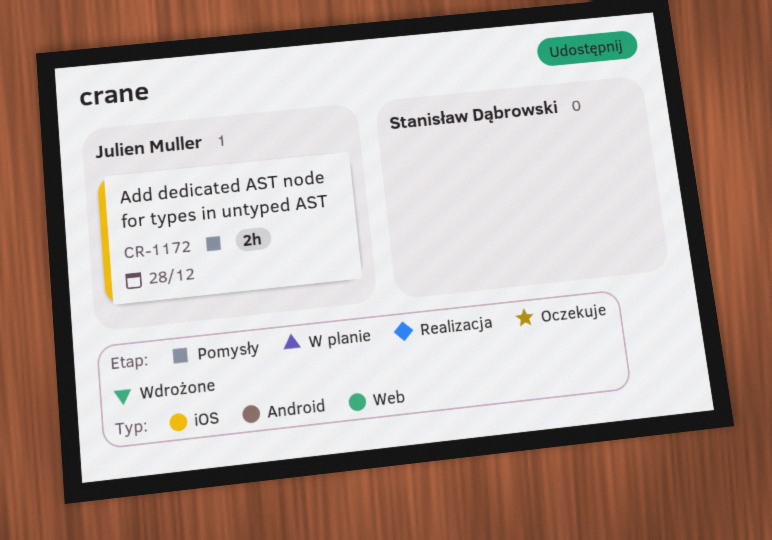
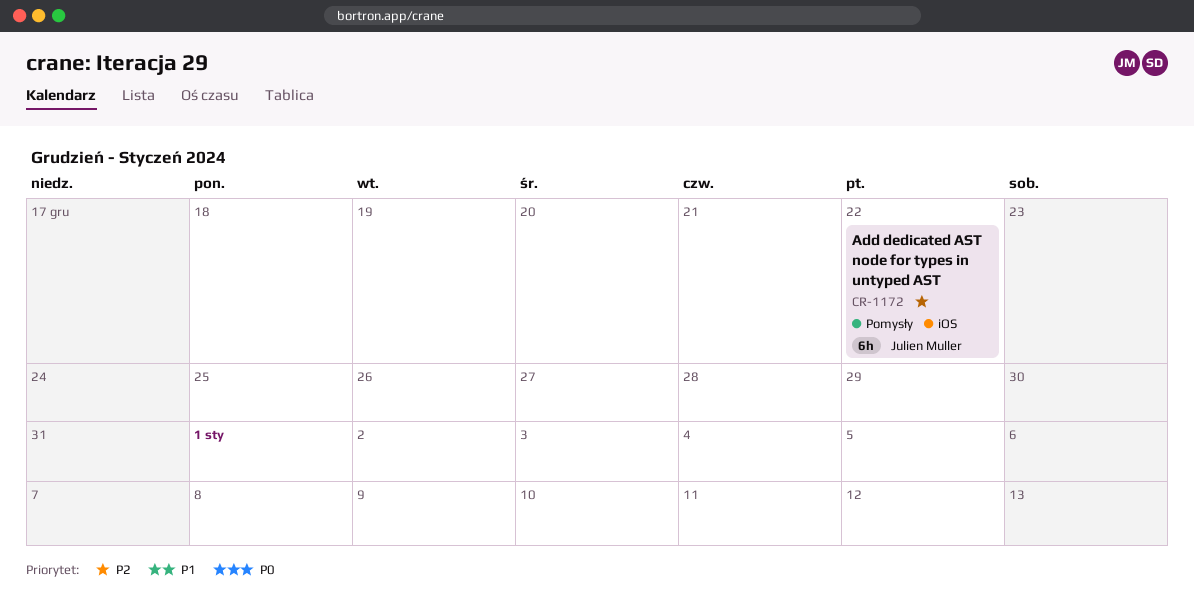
CR-1172, estimate: 2h -> 6h
CR-1172, due: Dec 28 -> Dec 22

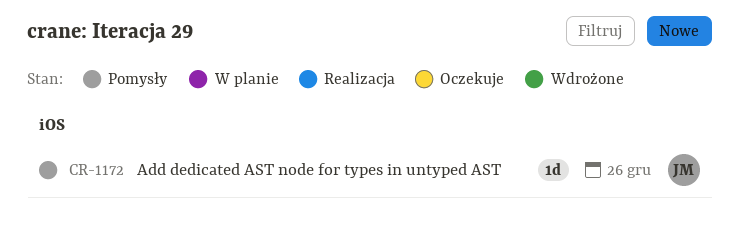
CR-1172, estimate: 6h -> 1d
CR-1172, due: Dec 22 -> Dec 26

